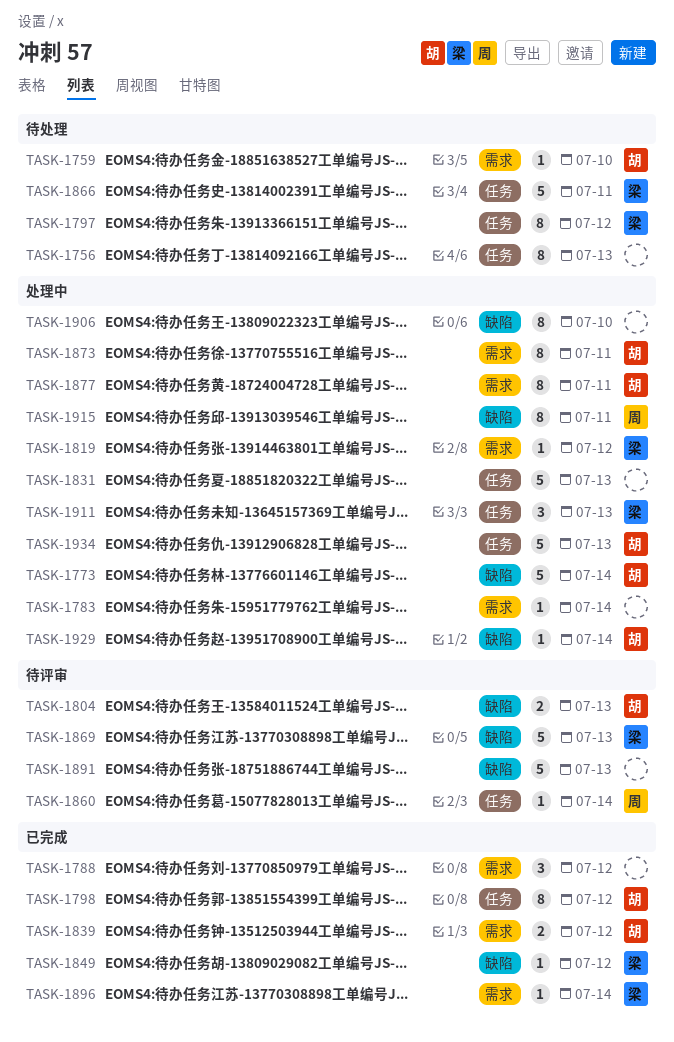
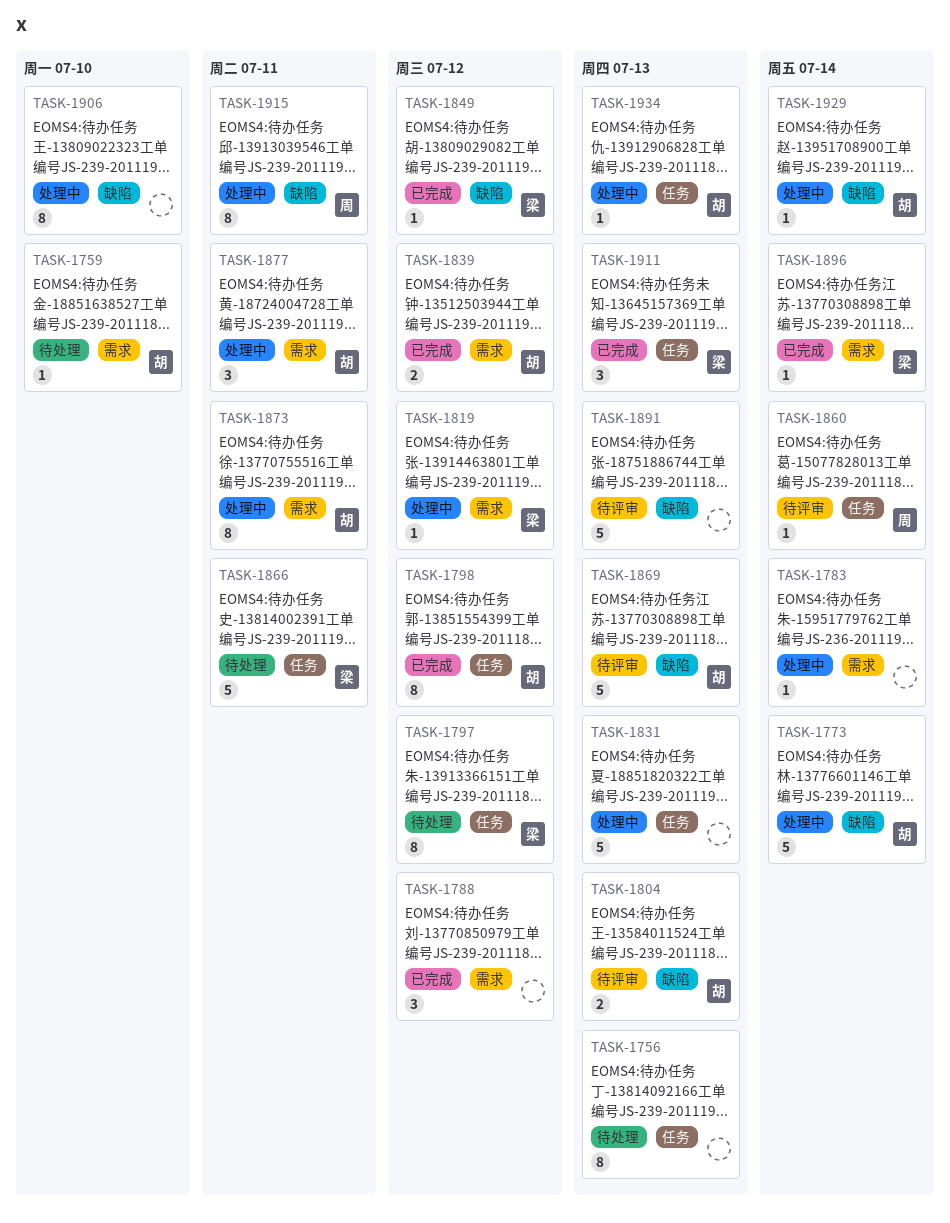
TASK-1869, owner: 梁 -> 胡
TASK-1877, estimate: 8 -> 3
TASK-1911, status: 处理中 -> 已完成
TASK-1934, estimate: 5 -> 1

